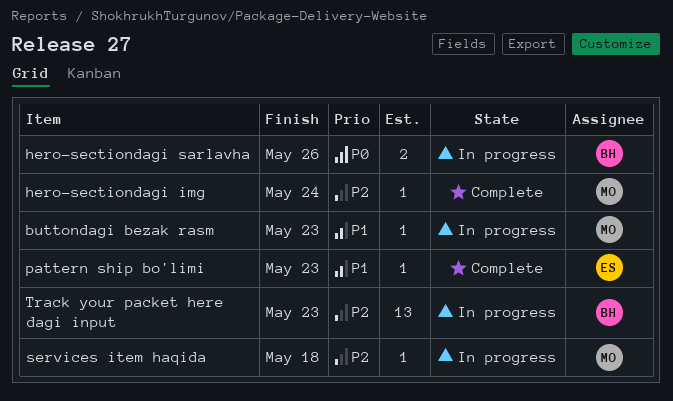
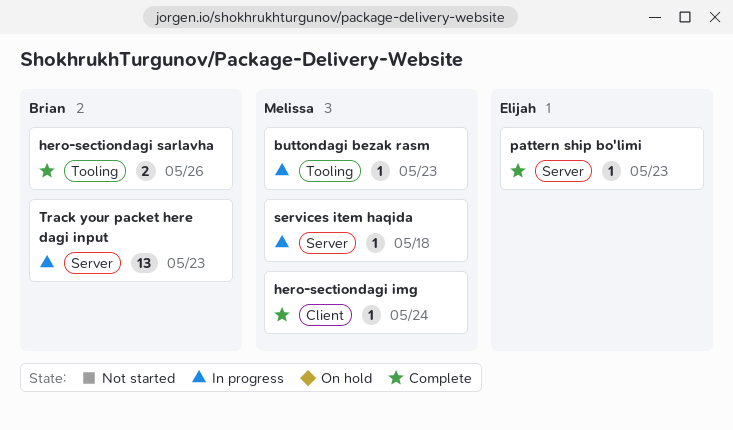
hero-sectiondagi sarlavha, status: In progress -> Complete

